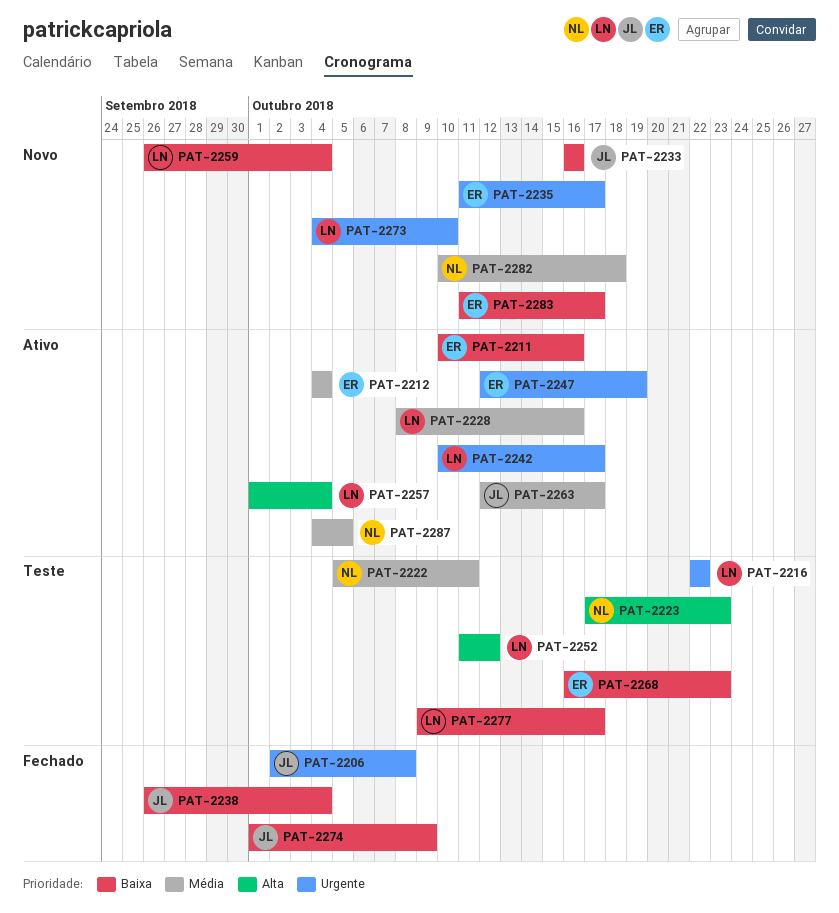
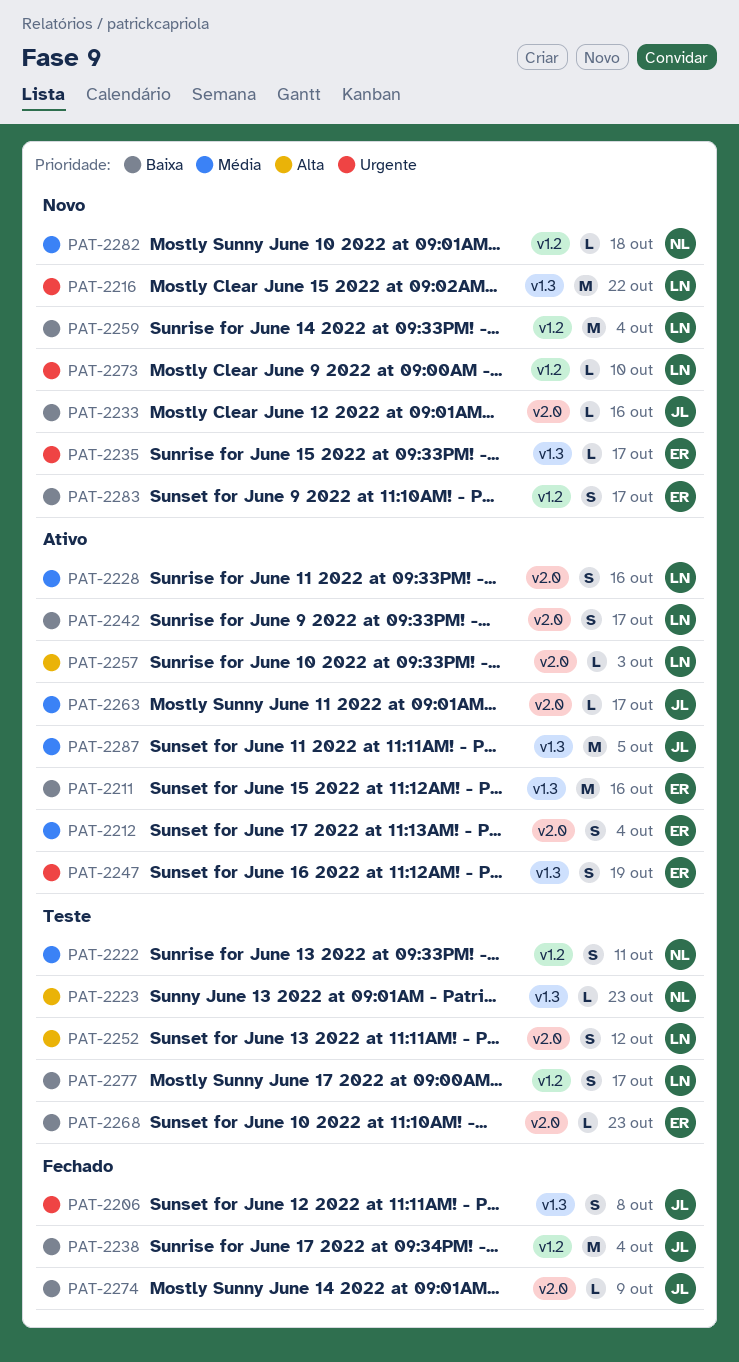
PAT-2216, status: Teste -> Novo
PAT-2242, priority: Urgente -> Baixa
PAT-2257, due: Oct 4 -> Oct 3
PAT-2287, owner: NL -> JL

